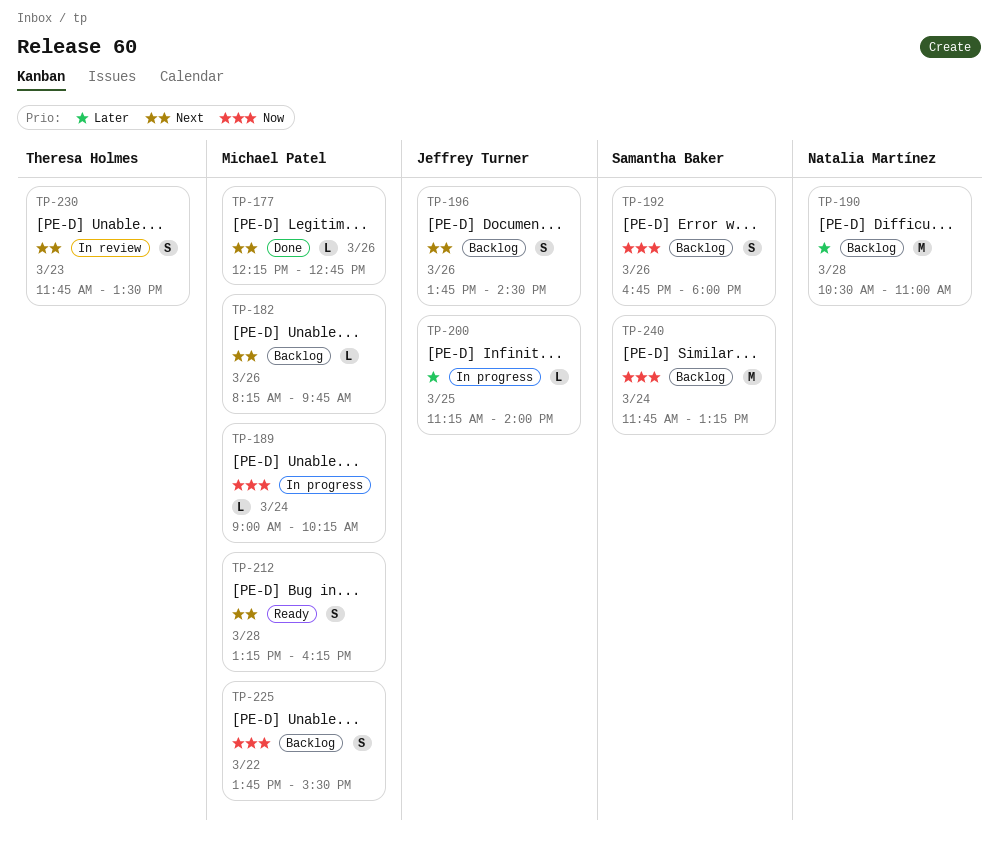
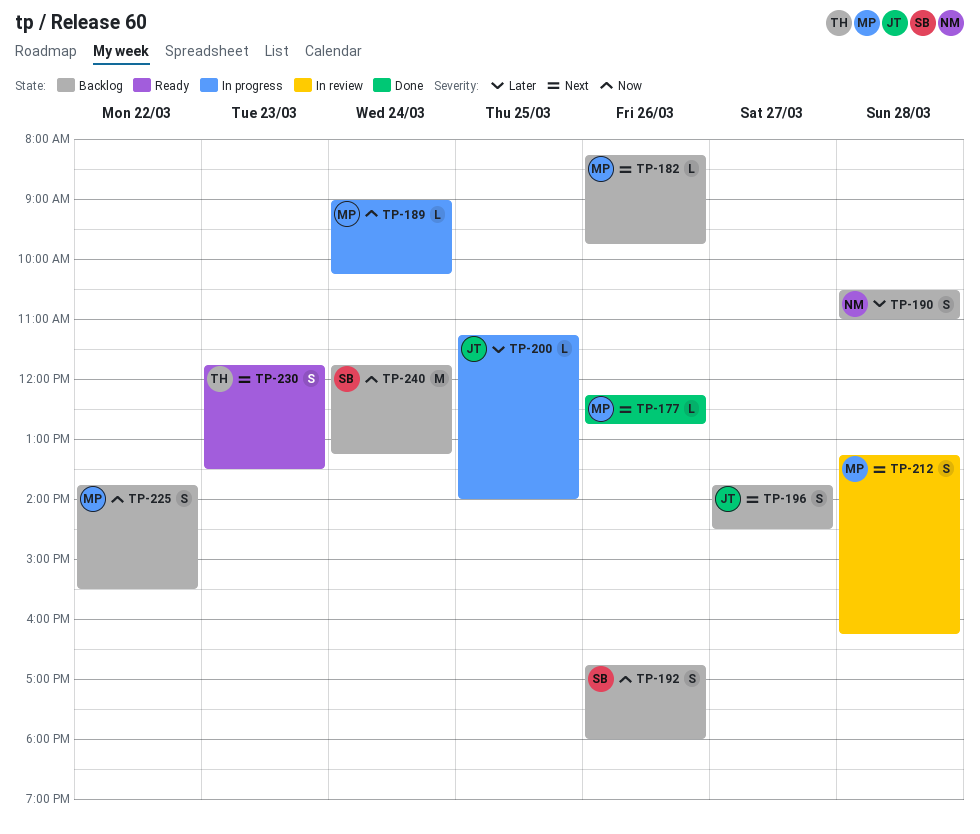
TP-190, estimate: M -> S
TP-196, day: Mar 26 -> Mar 27
TP-212, status: Ready -> In review
TP-230, status: In review -> Ready

